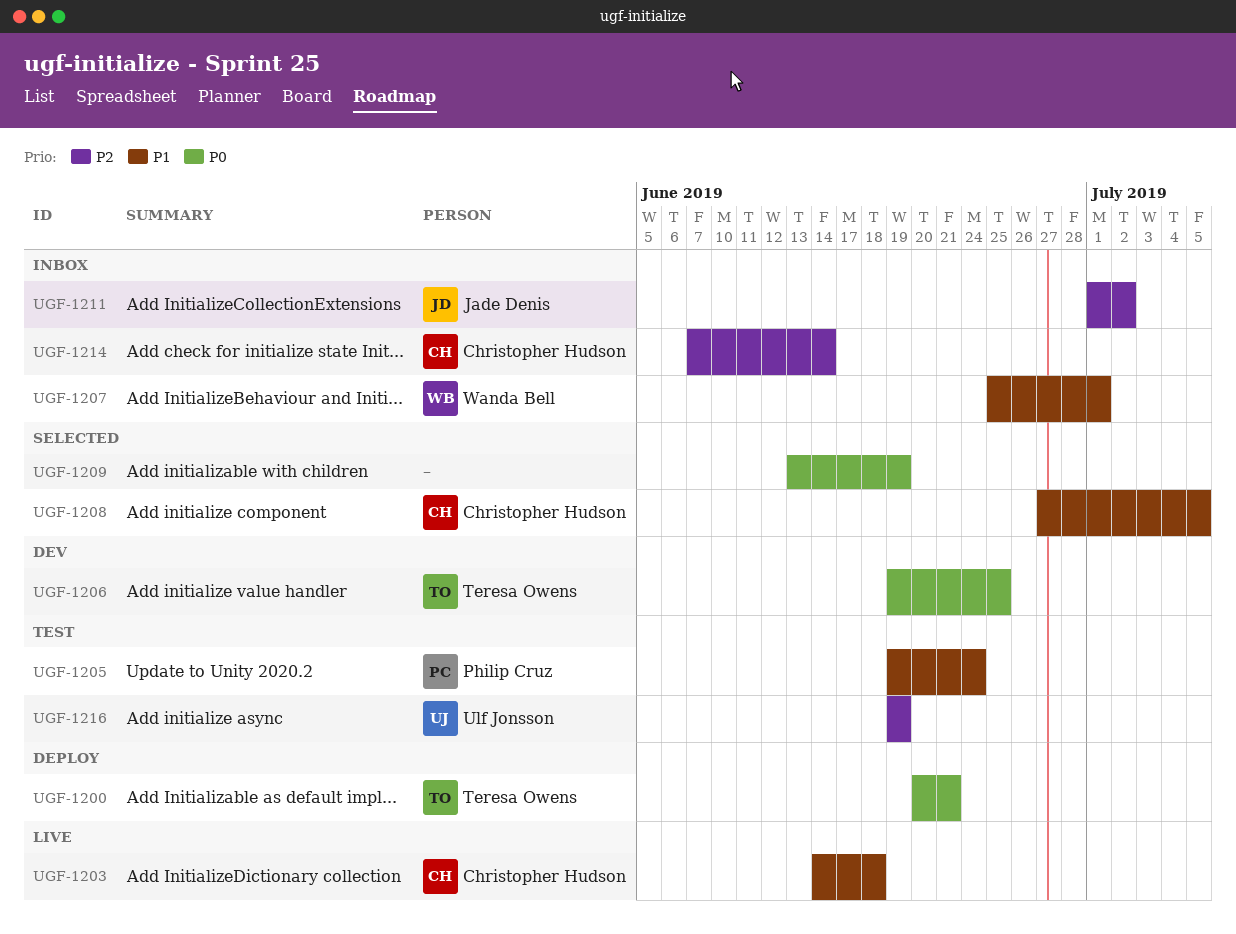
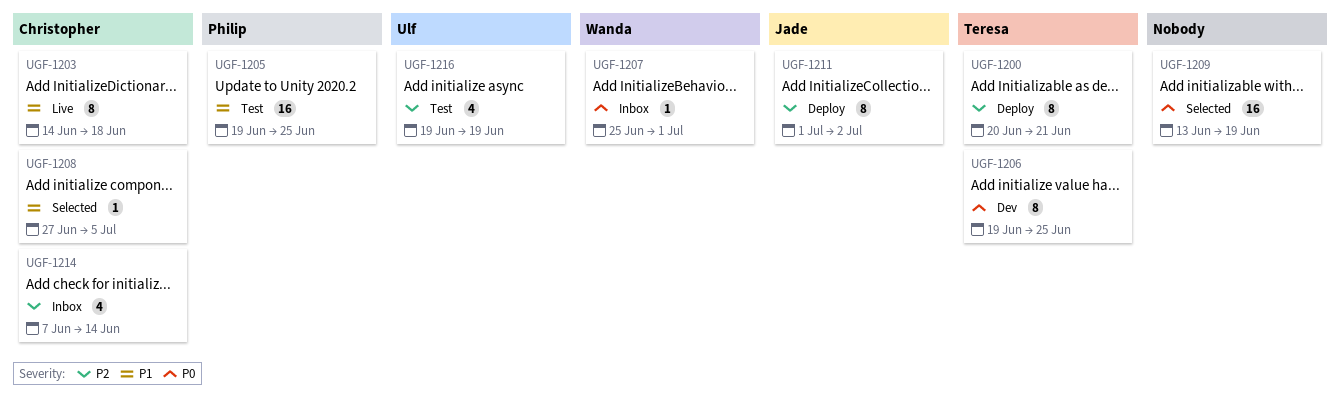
UGF-1200, priority: P0 -> P2
UGF-1205, due: Jun 24 -> Jun 25
UGF-1207, priority: P1 -> P0
UGF-1211, status: Inbox -> Deploy

